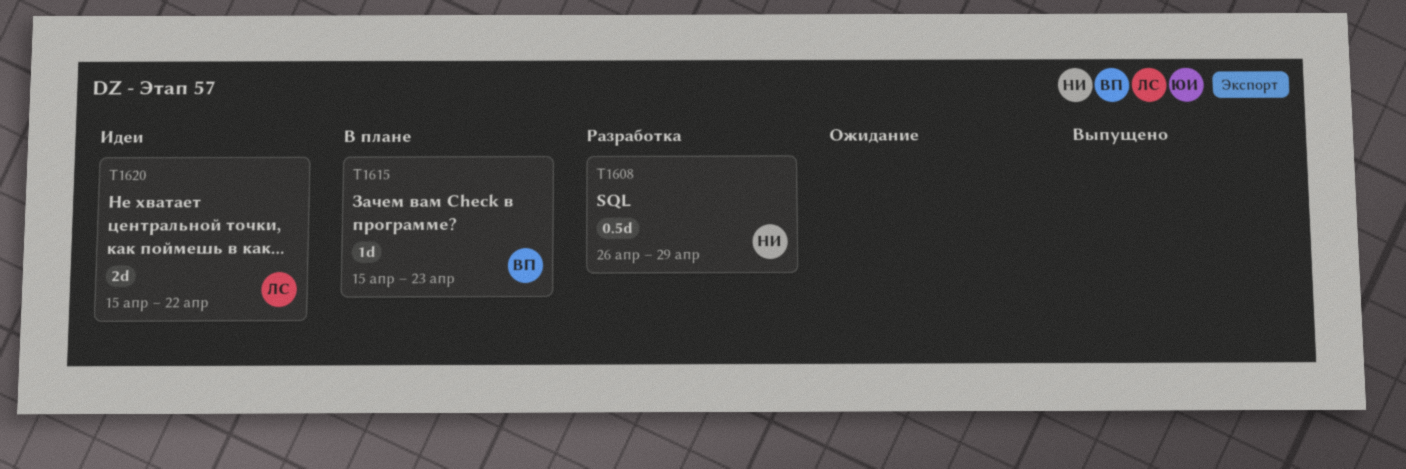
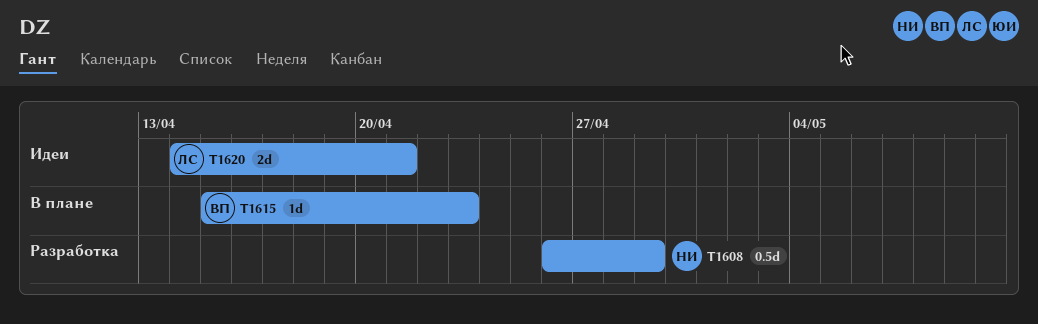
T1620, start: Apr 15 -> Apr 14
T1620, due: Apr 22 -> Apr 21

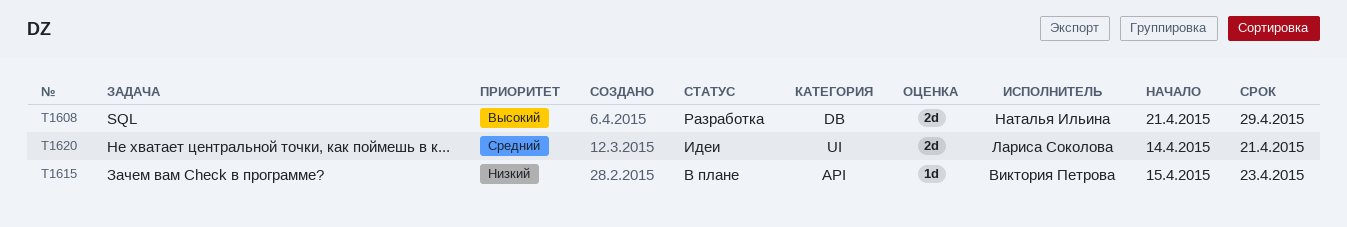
T1608, estimate: 0.5d -> 2d
T1608, start: Apr 26 -> Apr 21

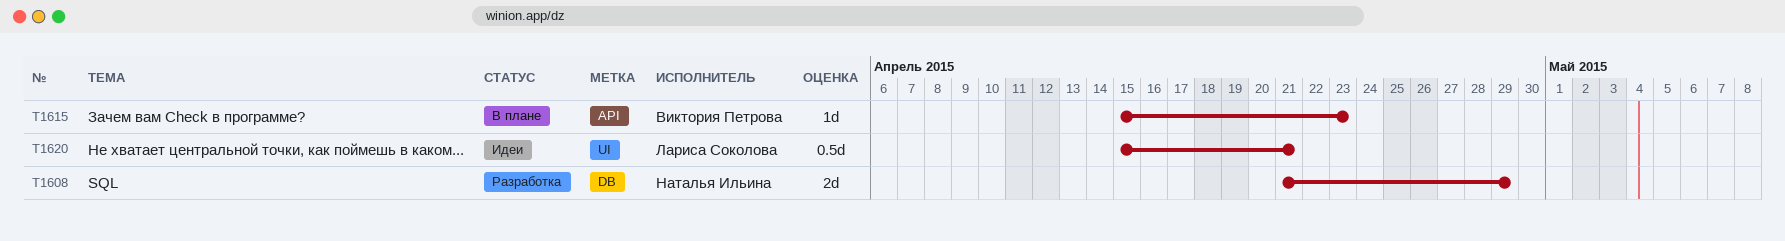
T1620, estimate: 2d -> 0.5d
T1620, start: Apr 14 -> Apr 15

